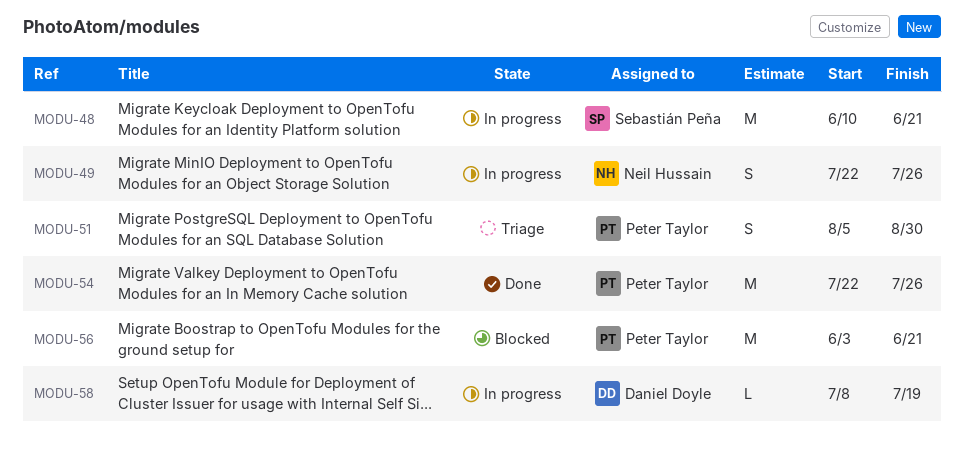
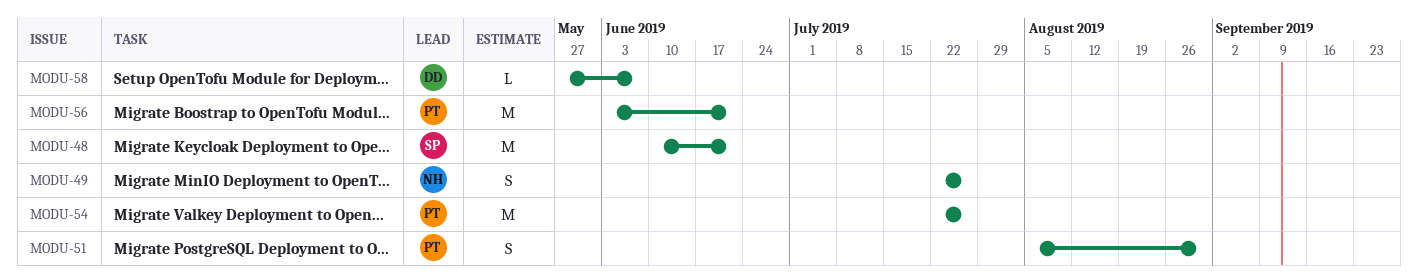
MODU-58, start: Jul 8 -> May 27
MODU-58, due: Jul 19 -> Jun 7

